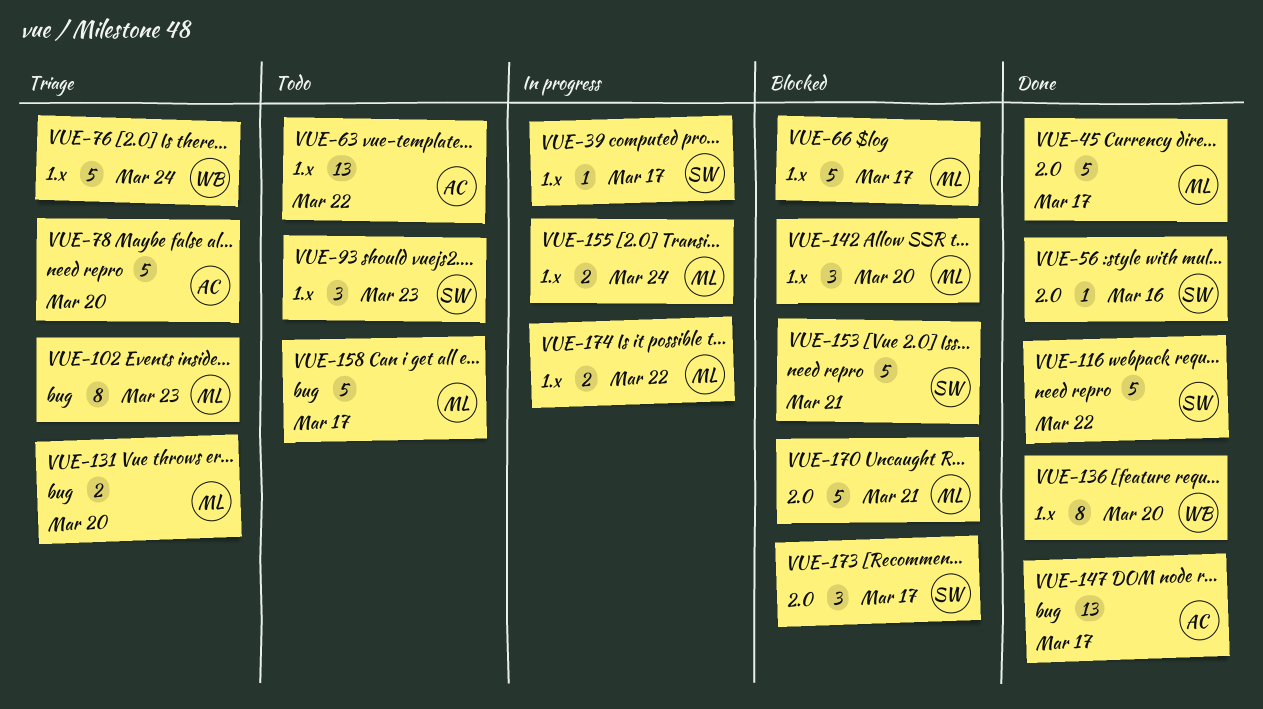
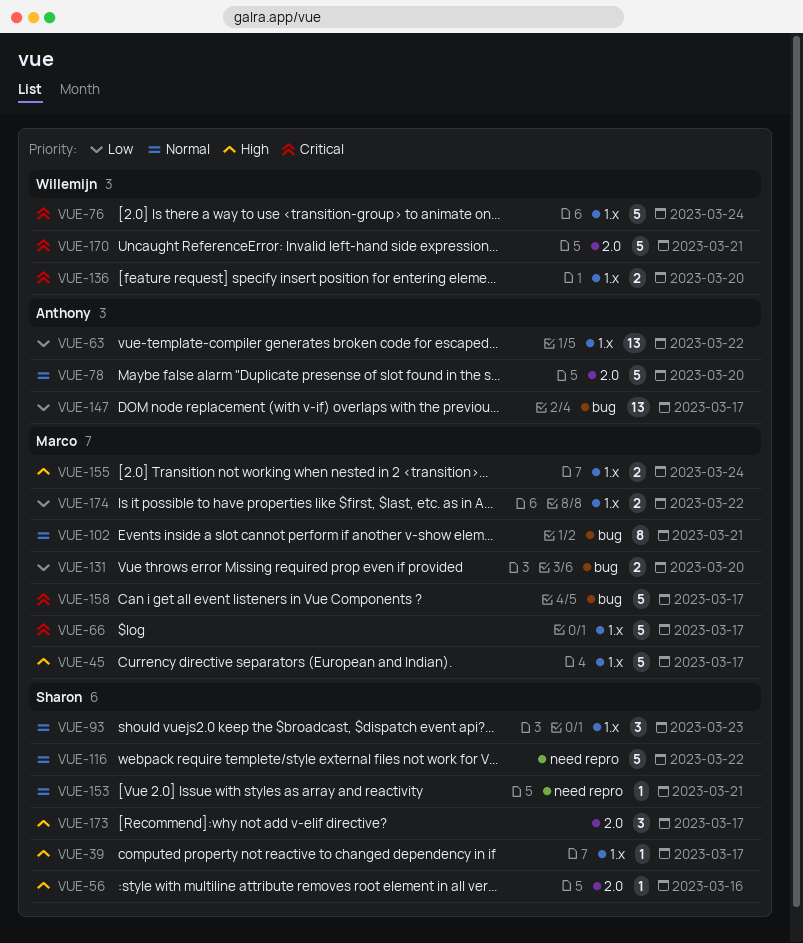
VUE-45, label: 2.0 -> 1.x
VUE-78, label: need repro -> 2.0
VUE-102, due: Mar 23 -> Mar 21
VUE-136, estimate: 8 -> 2
VUE-142: present -> none
VUE-153, estimate: 5 -> 1
VUE-170, owner: Marco -> Willemijn

